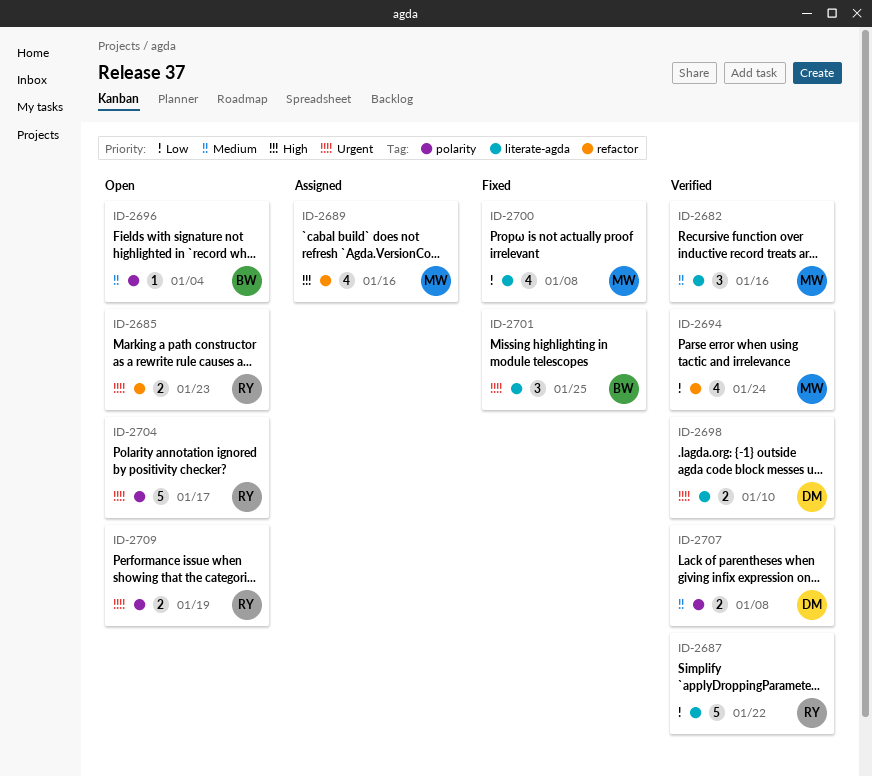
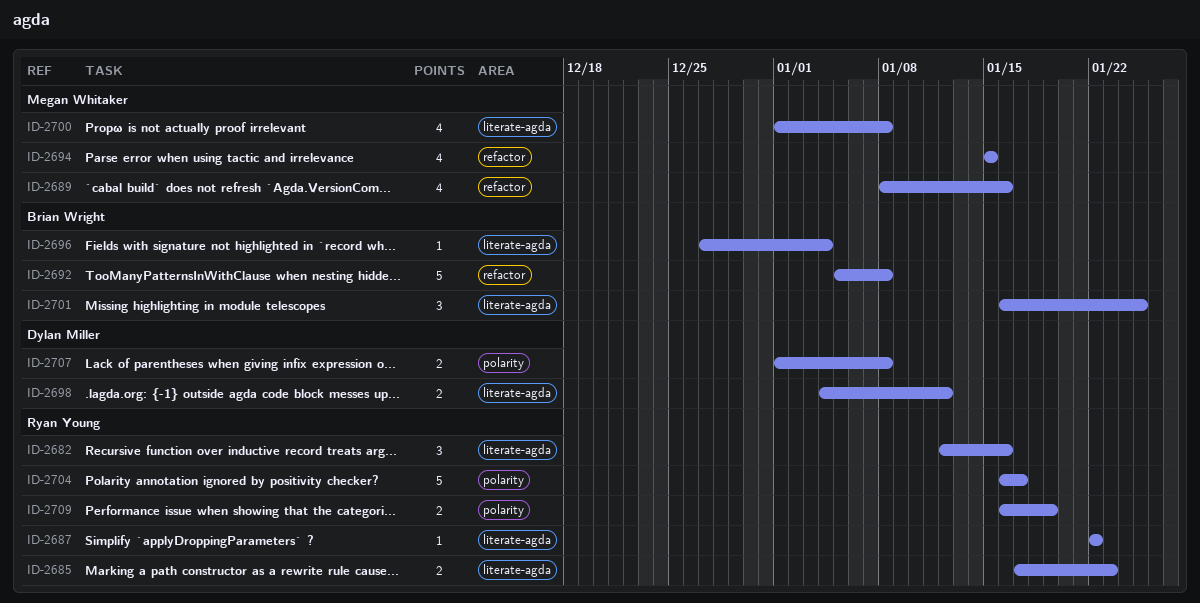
ID-2682, owner: Megan Whitaker -> Ryan Young
ID-2685, label: refactor -> literate-agda
ID-2687, estimate: 5 -> 1
ID-2692: none -> present
ID-2694, due: Jan 24 -> Jan 15
ID-2696, label: polarity -> literate-agda
ID-2698, due: Jan 10 -> Jan 12

